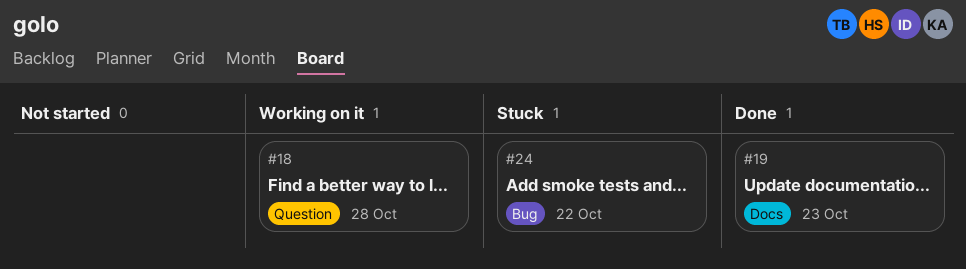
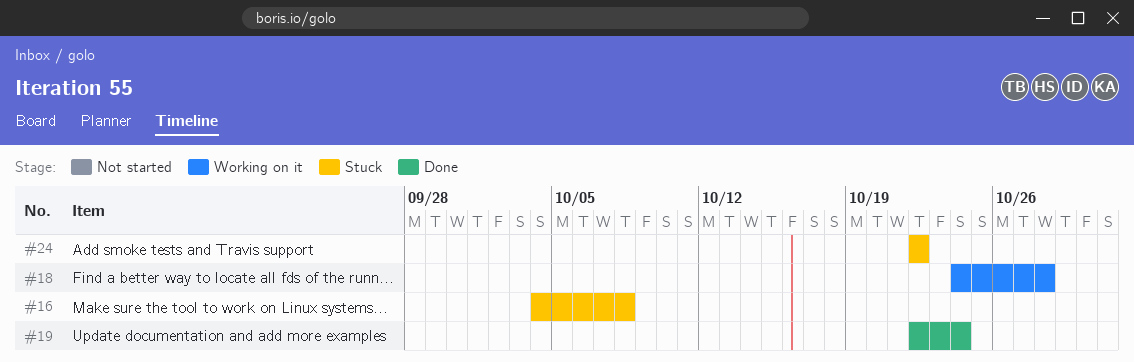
#16: none -> present
#19, due: Oct 23 -> Oct 24

